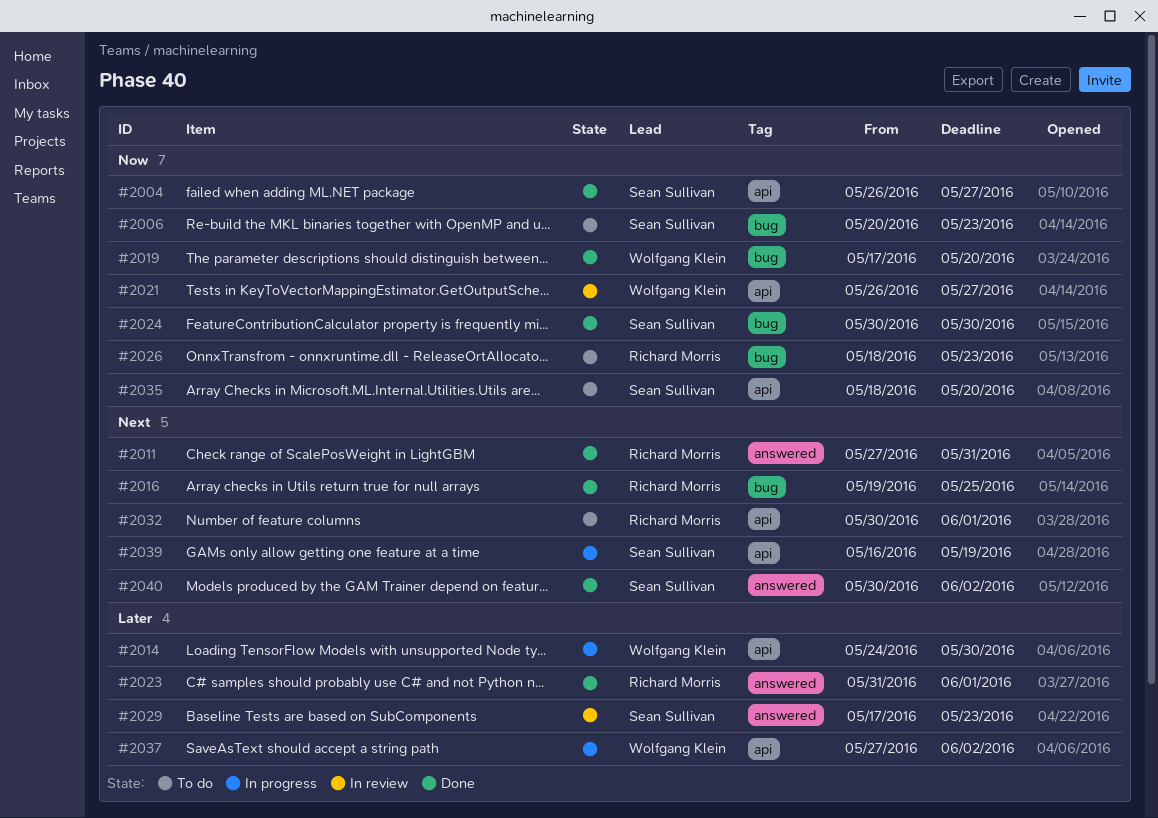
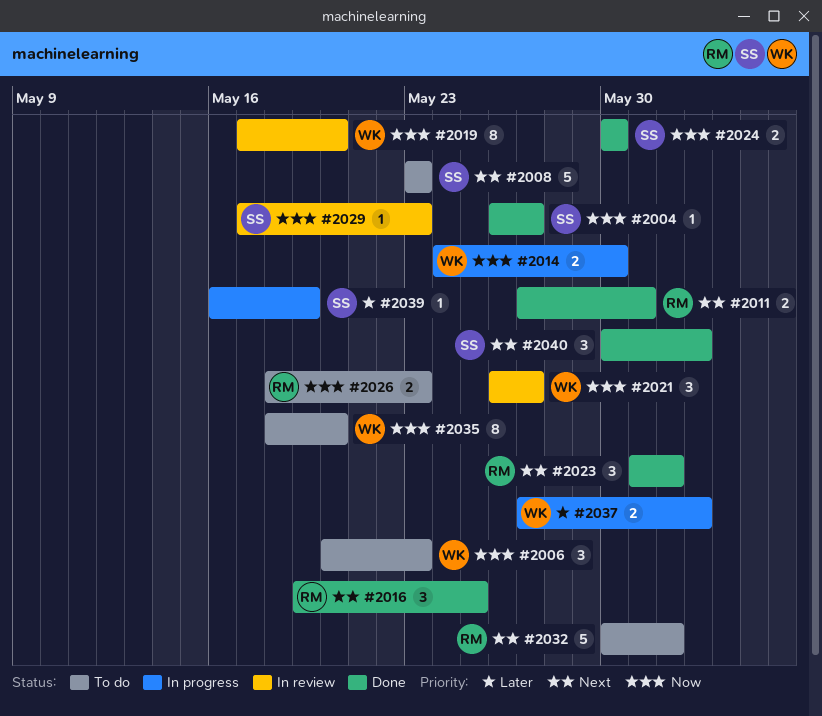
#2006, owner: Sean Sullivan -> Wolfgang Klein
#2008: none -> present
#2014, priority: Later -> Now
#2019, status: Done -> In review
#2023, priority: Later -> Next
#2029, priority: Later -> Now
#2035, owner: Sean Sullivan -> Wolfgang Klein
#2039, priority: Next -> Later

